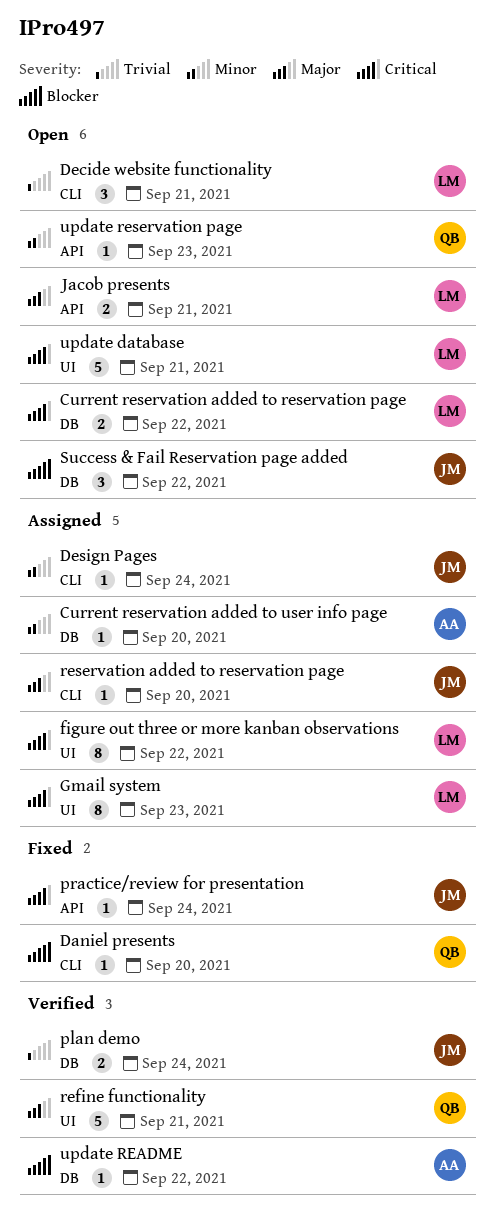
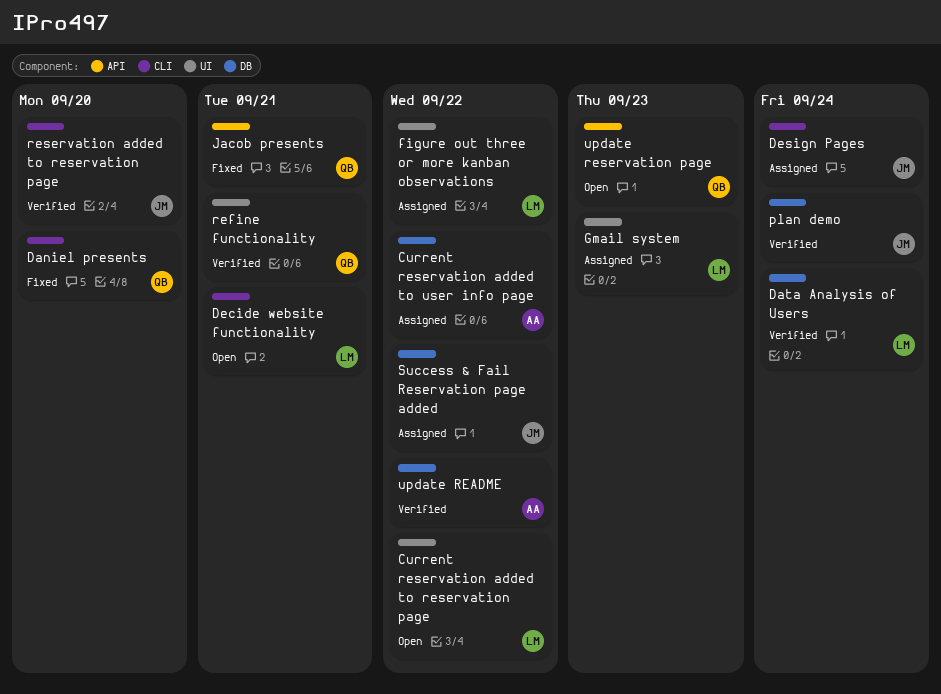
Current reservation added to reservation page, label: DB -> UI
Current reservation added to user info page, due: Sep 20 -> Sep 22
Data Analysis of Users: none -> present
Jacob presents, status: Open -> Fixed
Jacob presents, owner: LM -> QB
practice/review for presentation: present -> none
reservation added to reservation page, status: Assigned -> Verified
Success & Fail Reservation page added, status: Open -> Assigned
update database: present -> none

